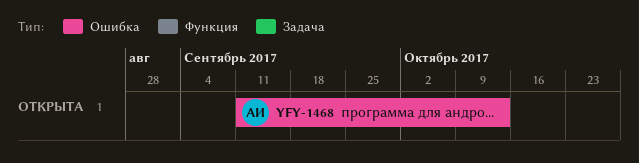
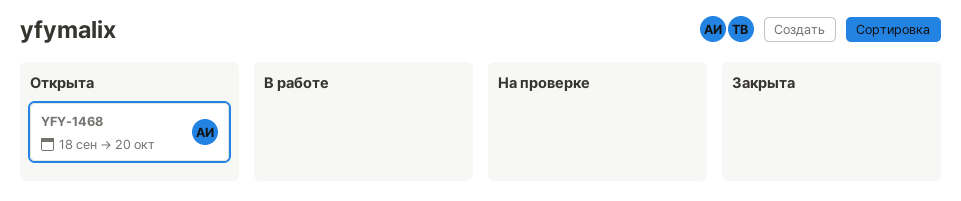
YFY-1468, start: Sep 11 -> Sep 18
YFY-1468, due: Oct 13 -> Oct 20

